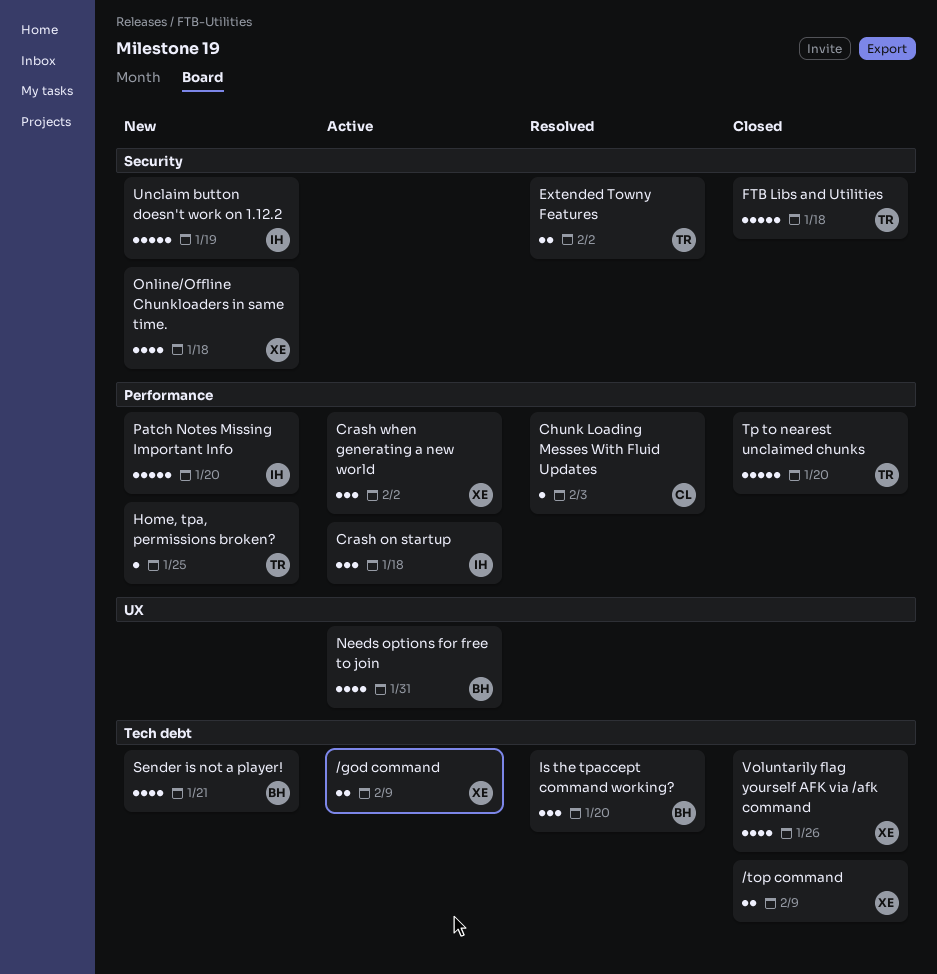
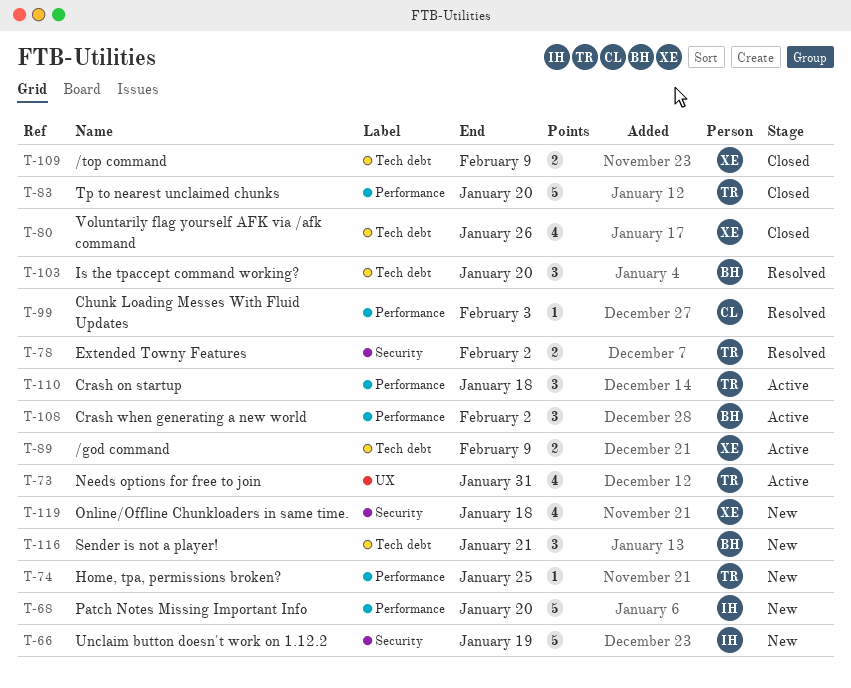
Crash on startup, owner: IH -> TR
Crash when generating a new world, owner: XE -> BH
FTB Libs and Utilities: present -> none
Needs options for free to join, owner: BH -> TR
Sender is not a player!, estimate: 4 -> 3

